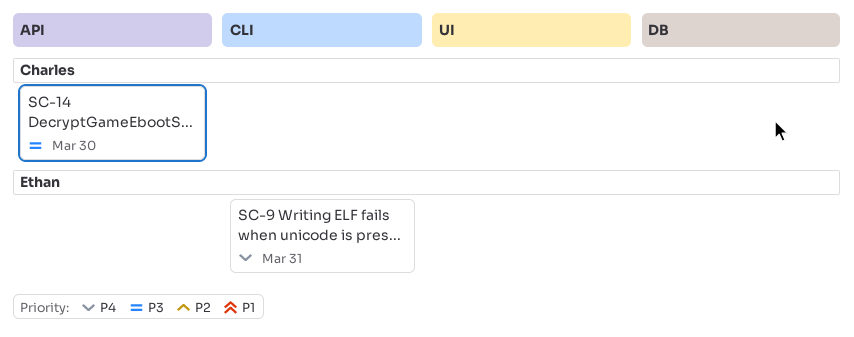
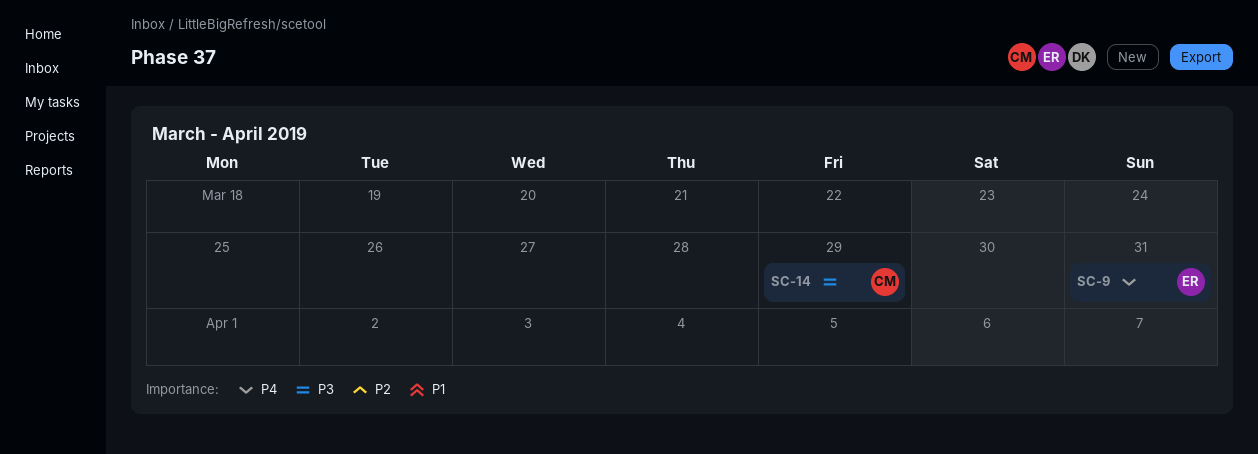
SC-14, due: Mar 30 -> Mar 29

